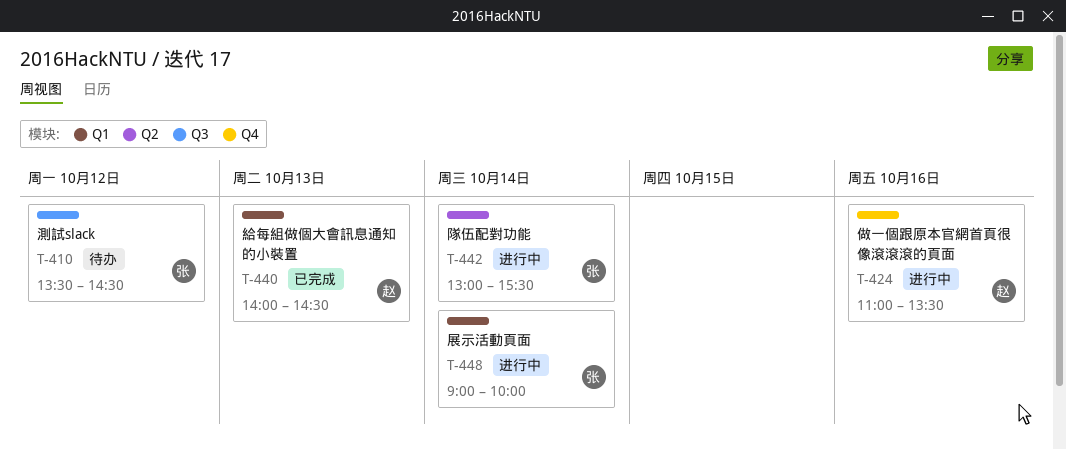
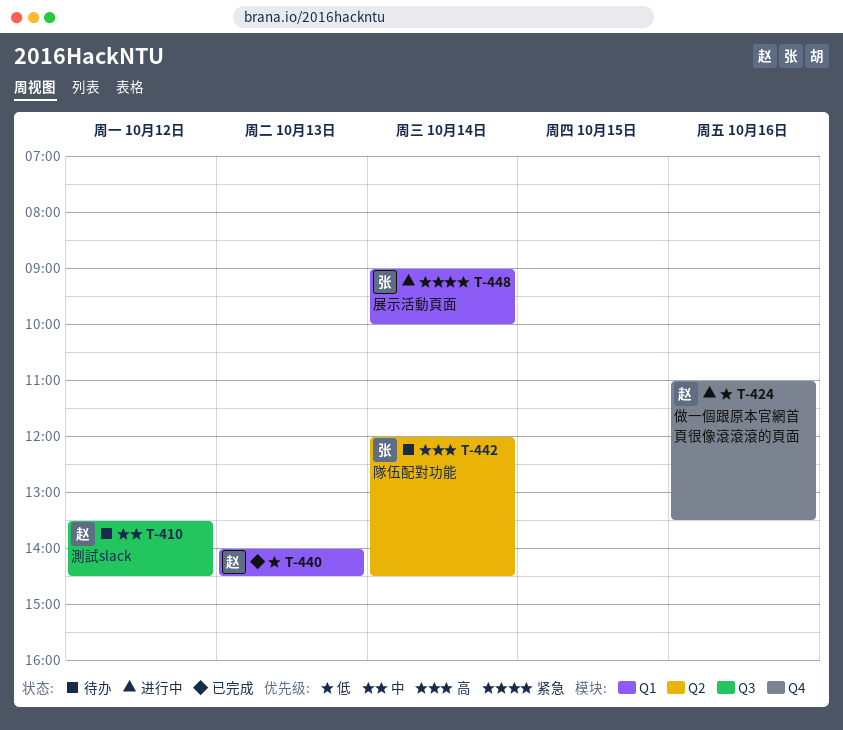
T-410, owner: 张 -> 赵
T-442, status: 进行中 -> 待办
T-442, begins: 13:00 -> 12:00
T-442, ends: 15:30 -> 14:30

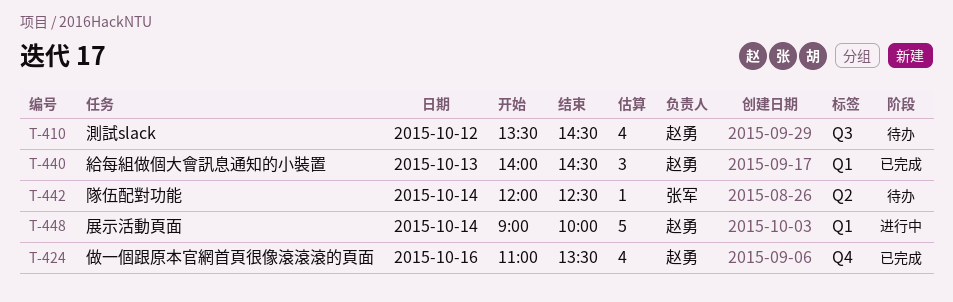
T-424, status: 进行中 -> 已完成
T-442, ends: 14:30 -> 12:30
T-448, owner: 张军 -> 赵勇

